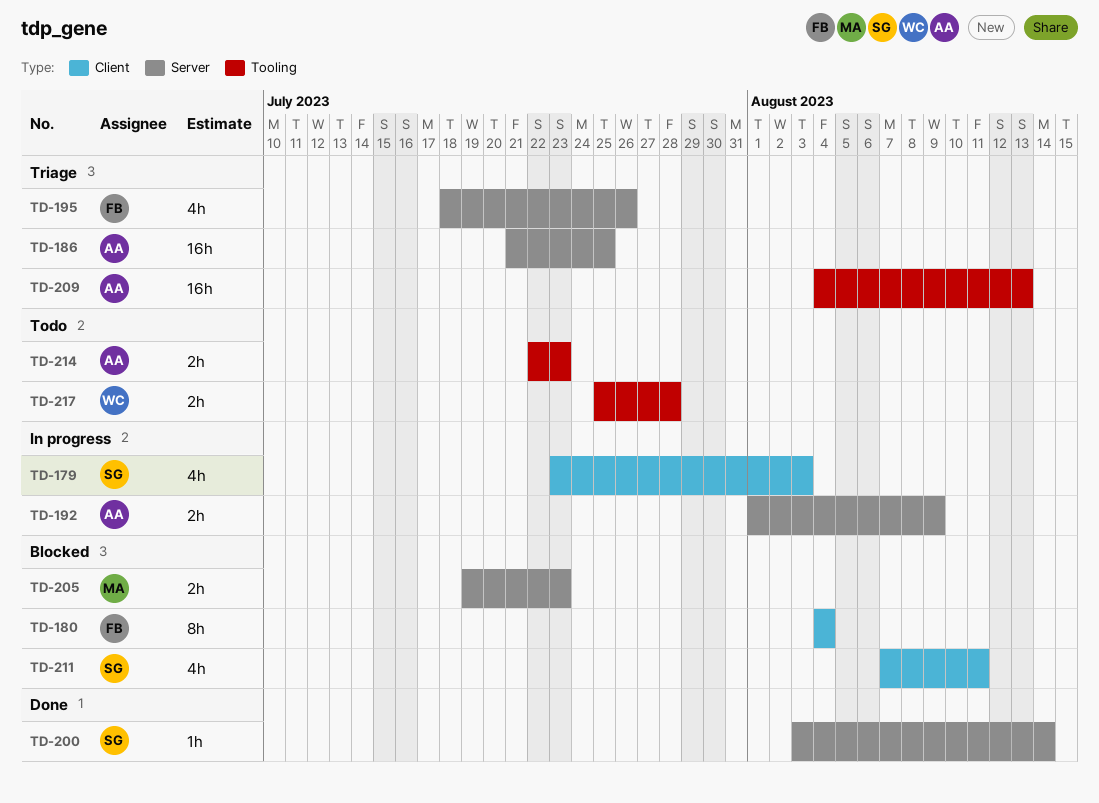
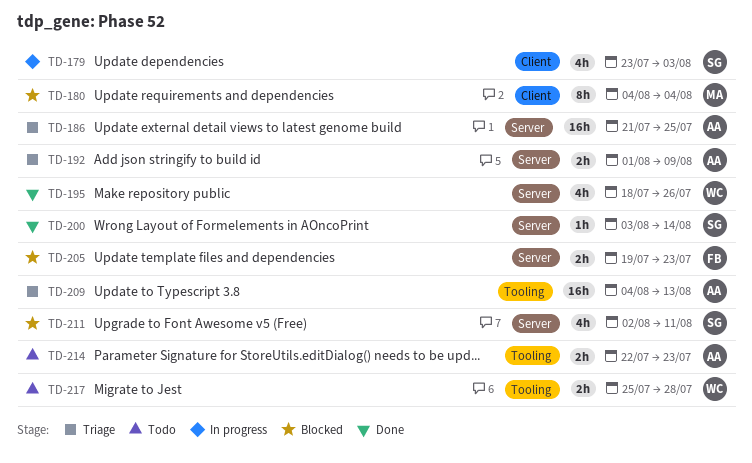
TD-180, owner: FB -> MA
TD-192, status: In progress -> Triage
TD-195, status: Triage -> Done
TD-195, owner: FB -> WC
TD-205, owner: MA -> FB
TD-211, label: Client -> Server
TD-211, start: Aug 7 -> Aug 2

